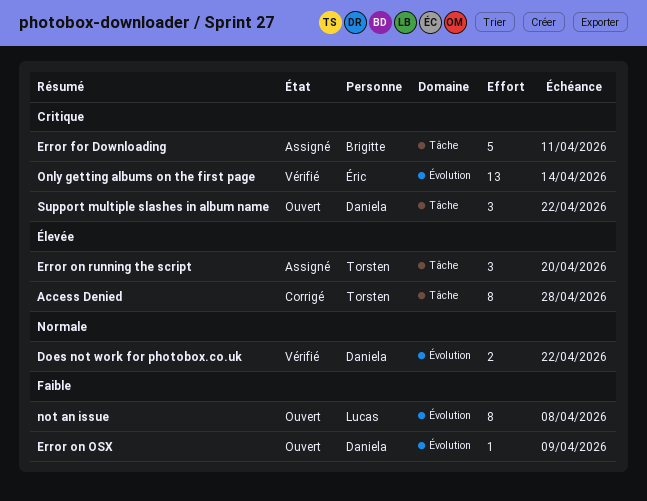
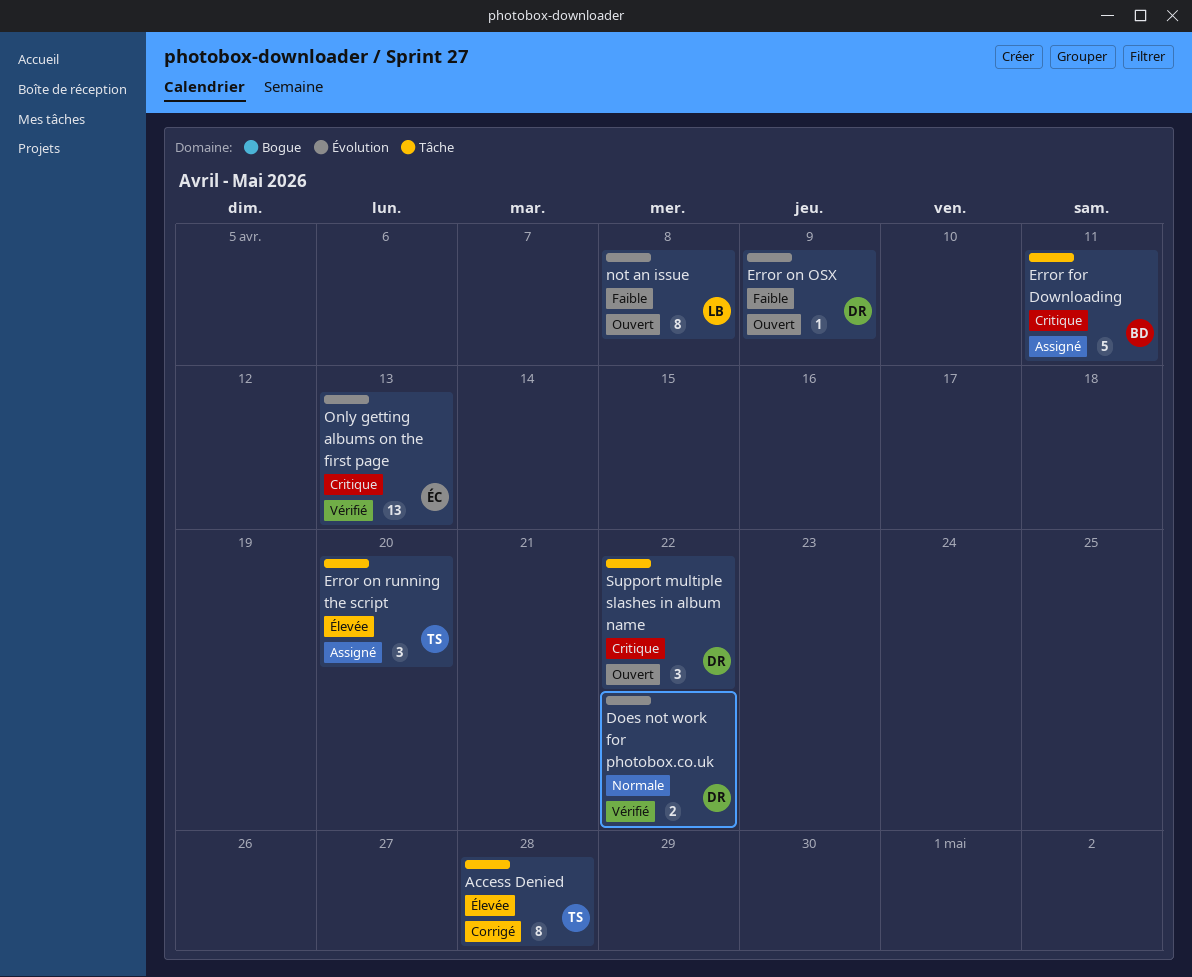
Only getting albums on the first page, due: Apr 14 -> Apr 13

